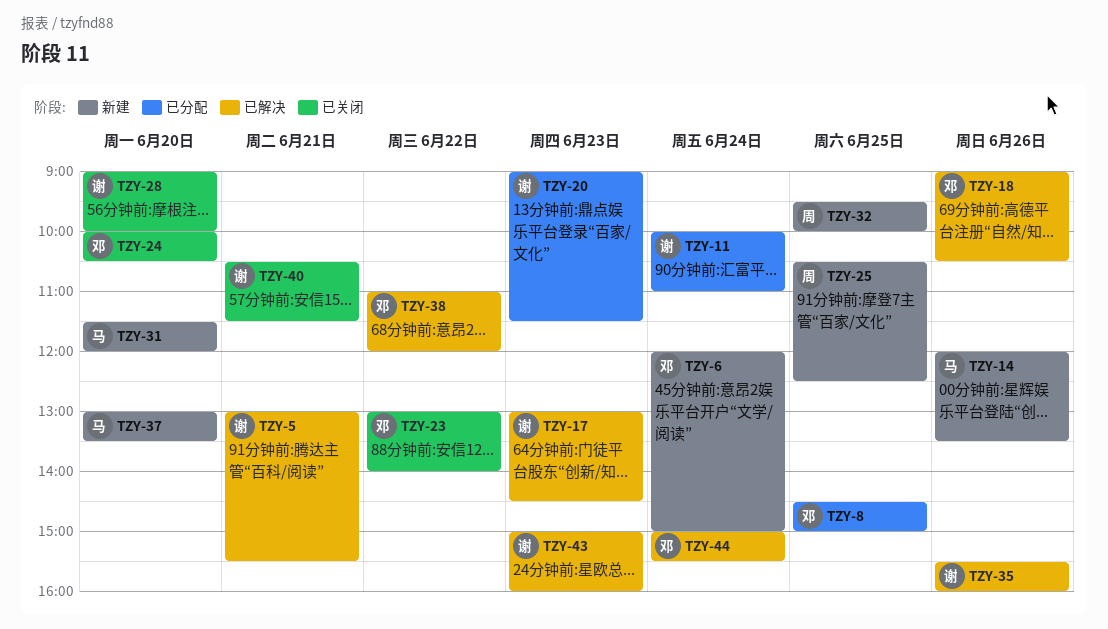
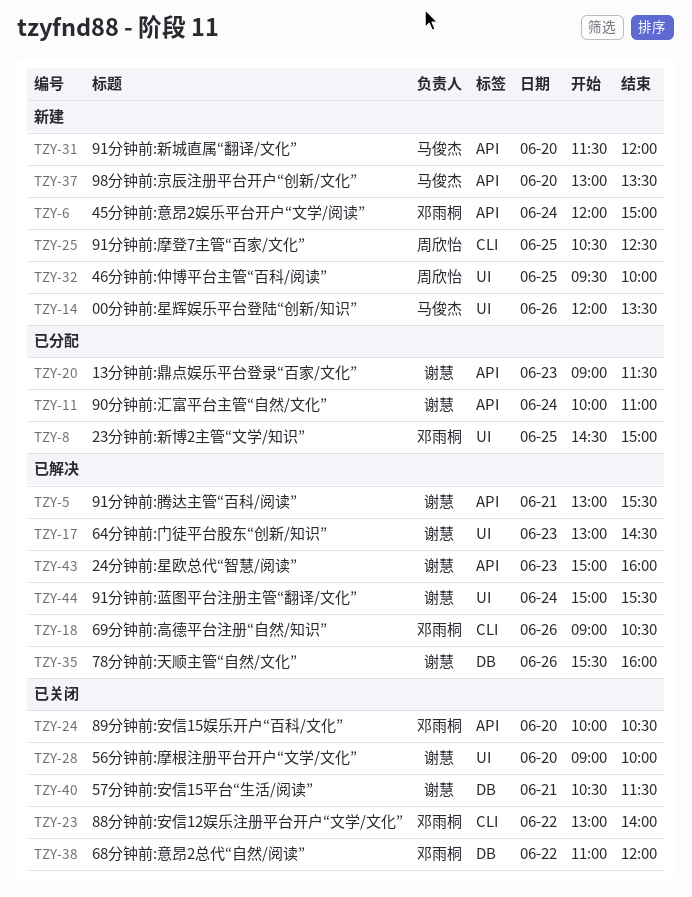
TZY-38, status: 已解决 -> 已关闭
TZY-44, owner: 邓雨桐 -> 谢慧

